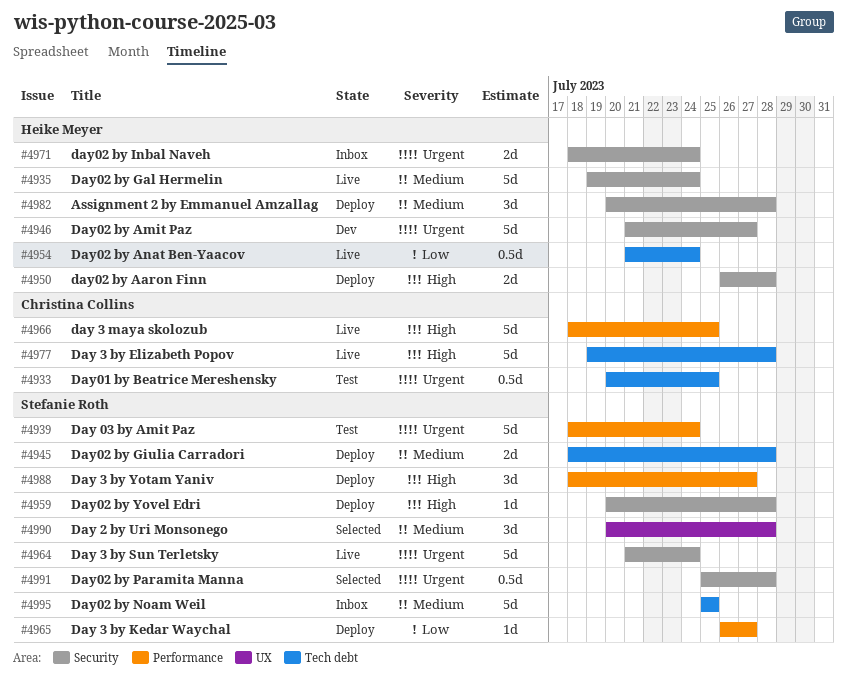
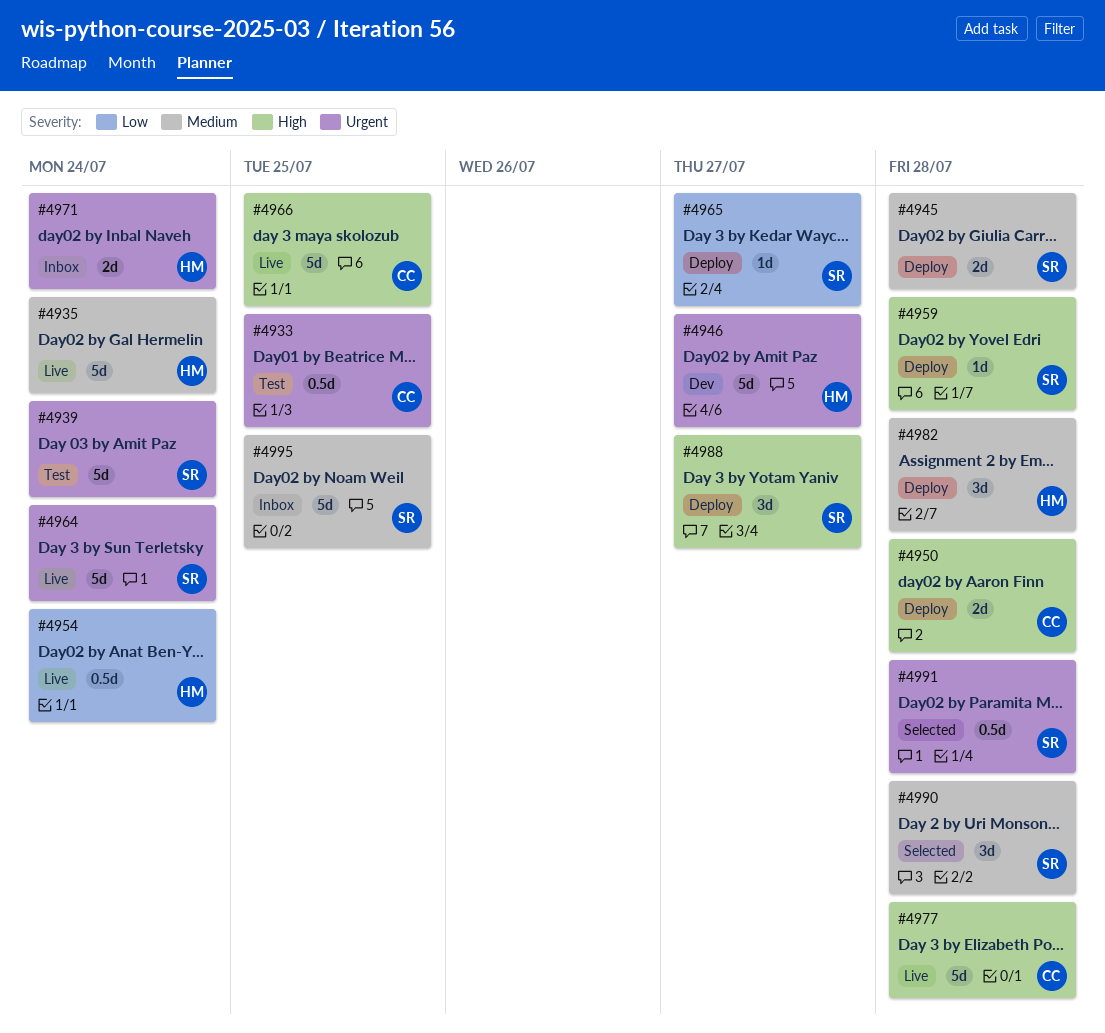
#4950, owner: Heike Meyer -> Christina Collins

